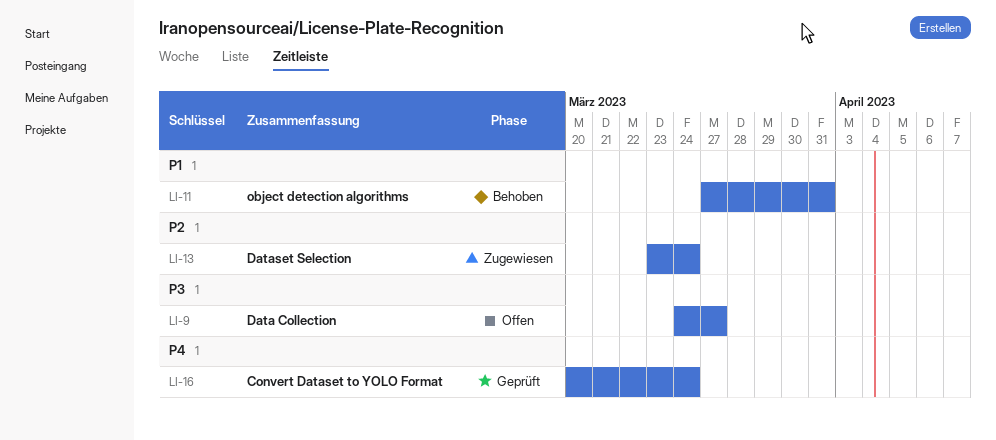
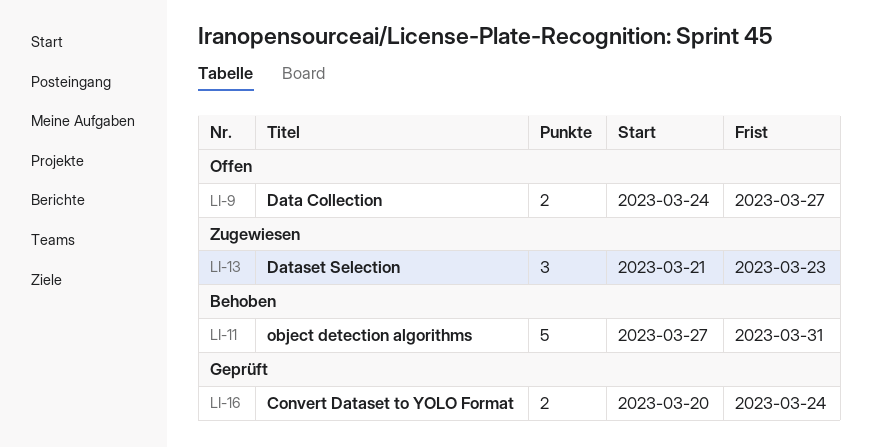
LI-13, start: Mar 23 -> Mar 21
LI-13, due: Mar 24 -> Mar 23

